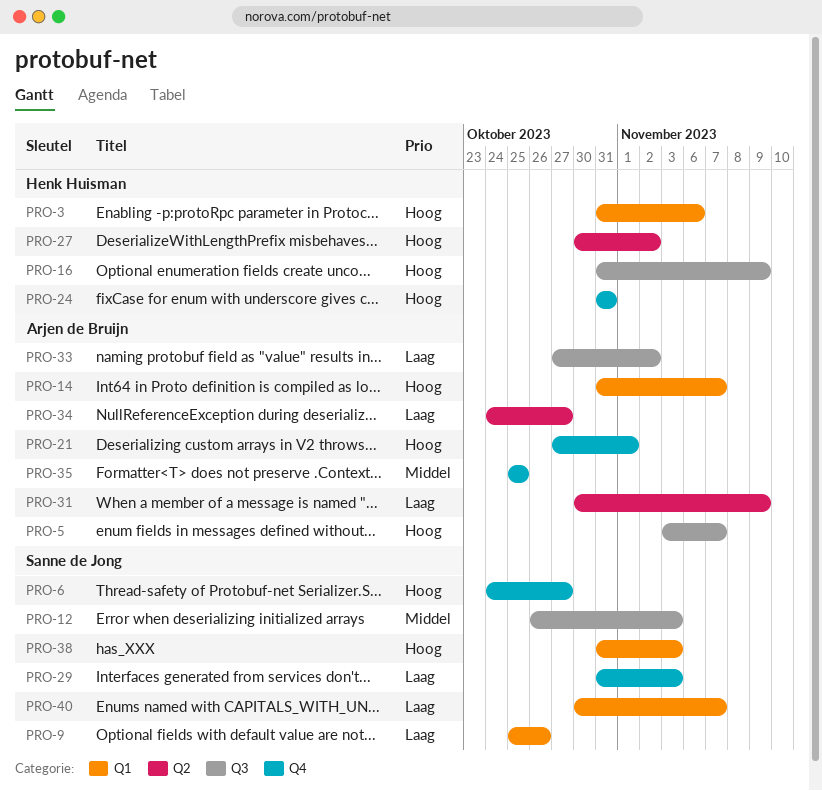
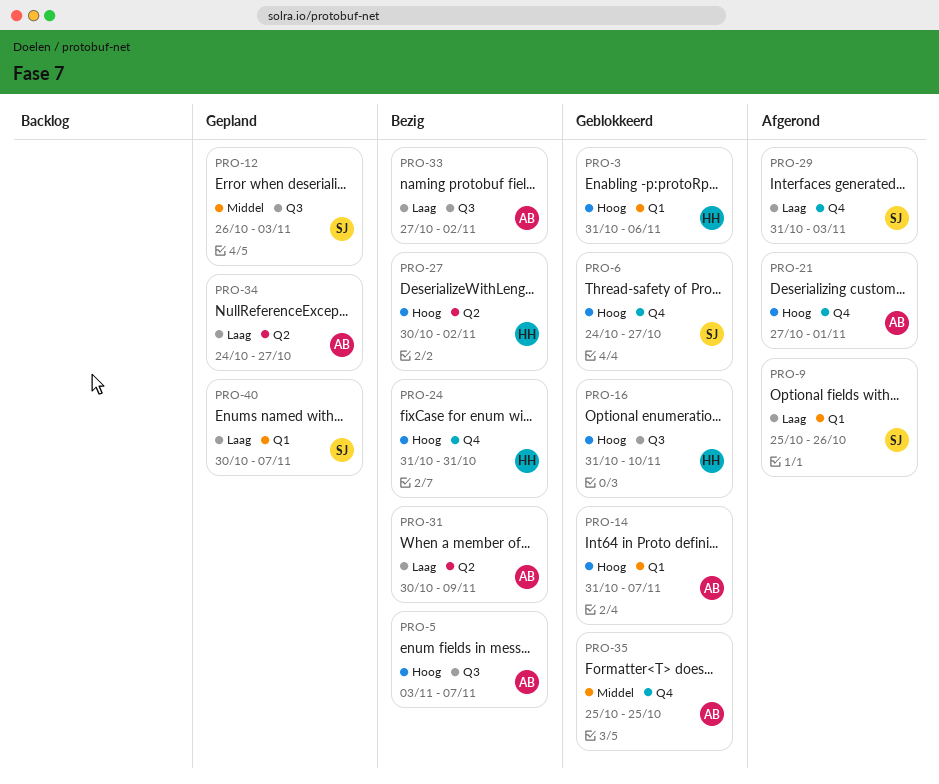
PRO-16, due: Nov 9 -> Nov 10
PRO-38: present -> none

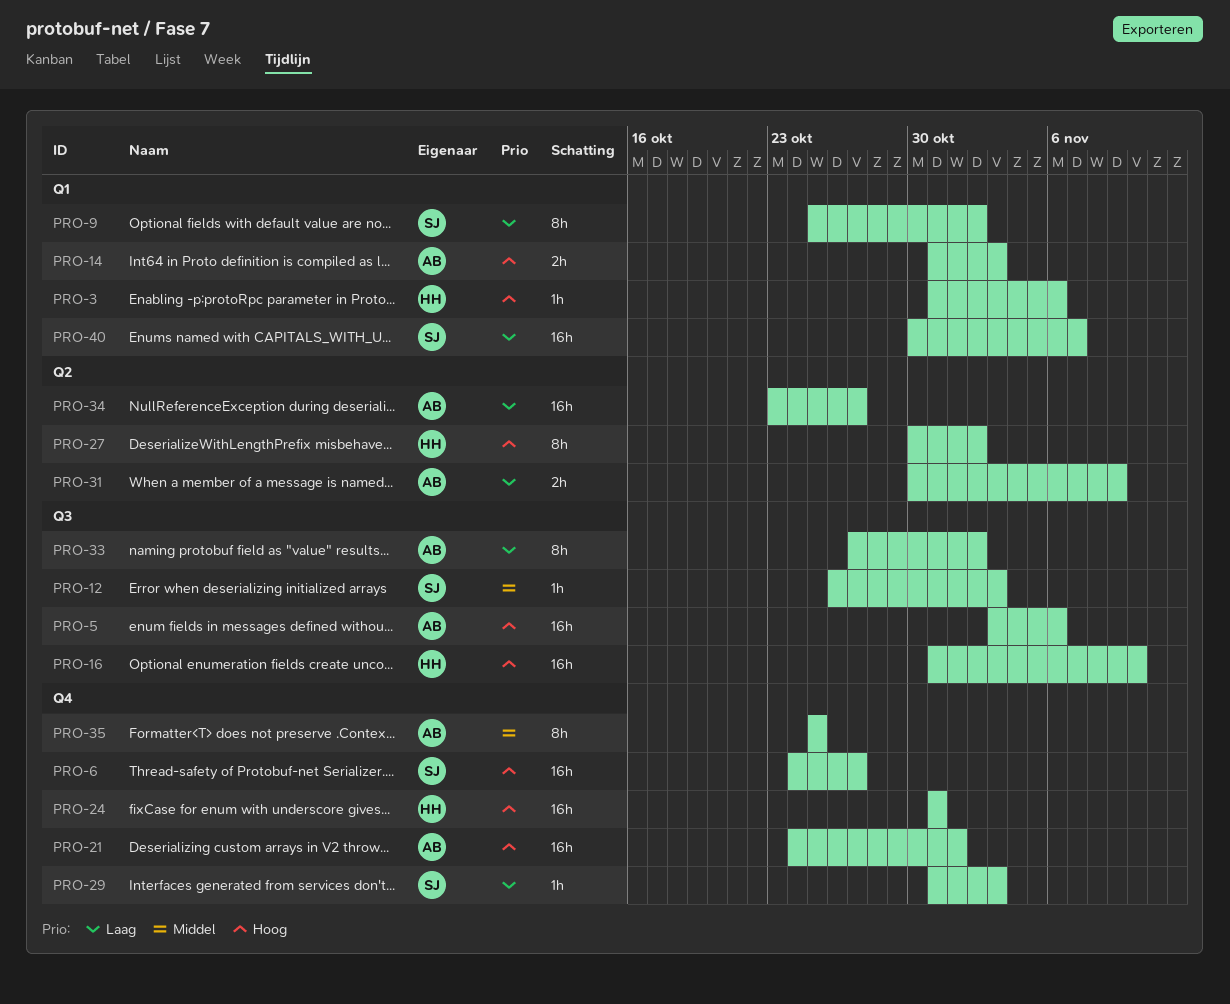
PRO-5, due: Nov 7 -> Nov 6
PRO-9, due: Oct 26 -> Nov 2
PRO-14, due: Nov 7 -> Nov 3
PRO-21, start: Oct 27 -> Oct 24
PRO-34, start: Oct 24 -> Oct 23

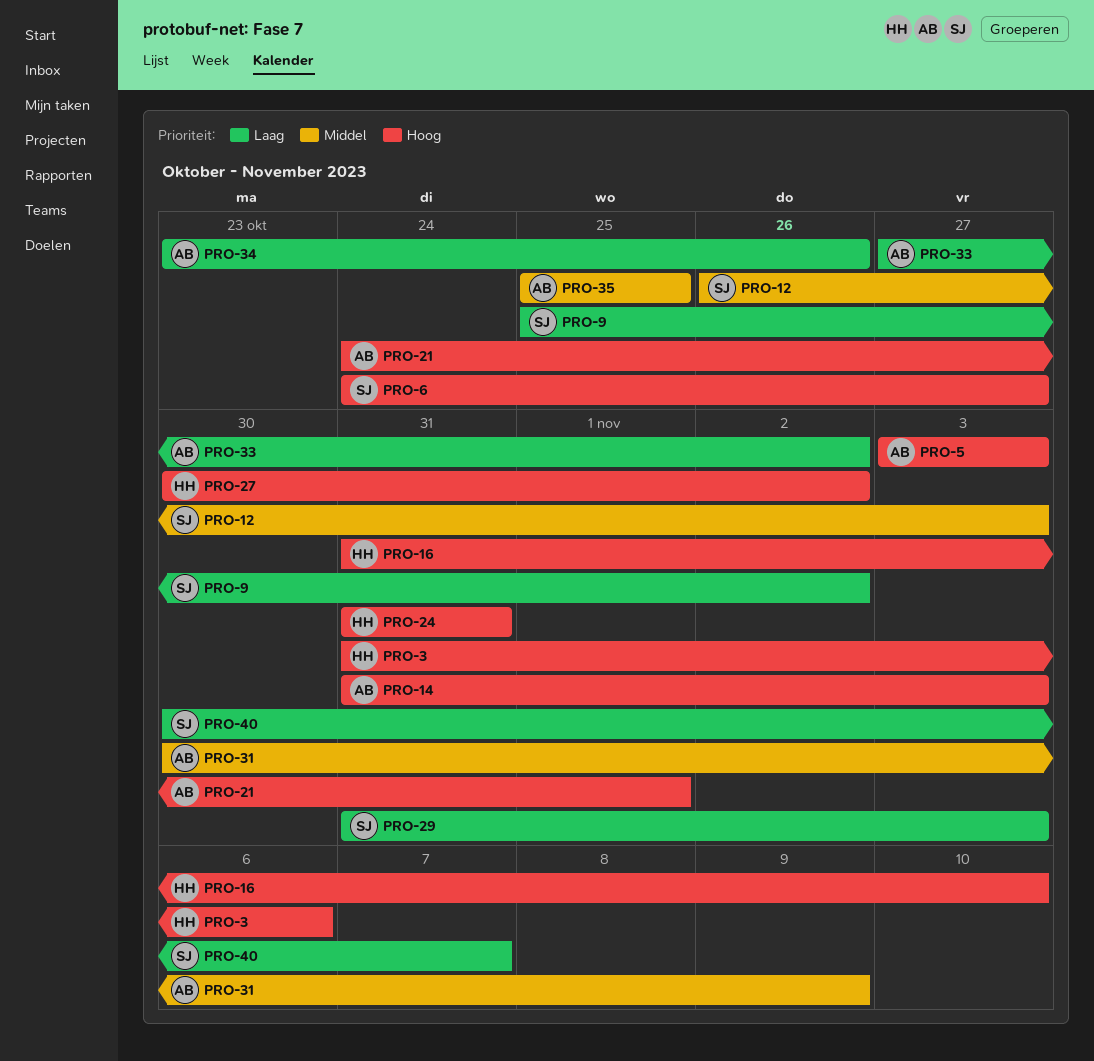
PRO-5, due: Nov 6 -> Nov 3
PRO-31, priority: Laag -> Middel
PRO-34, due: Oct 27 -> Oct 26

